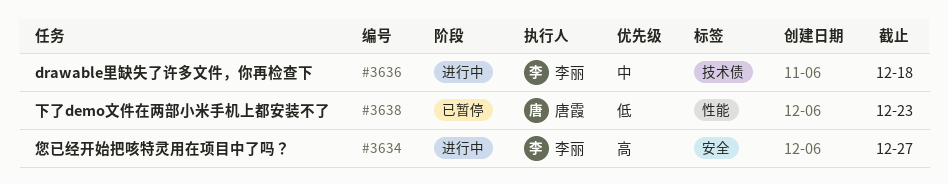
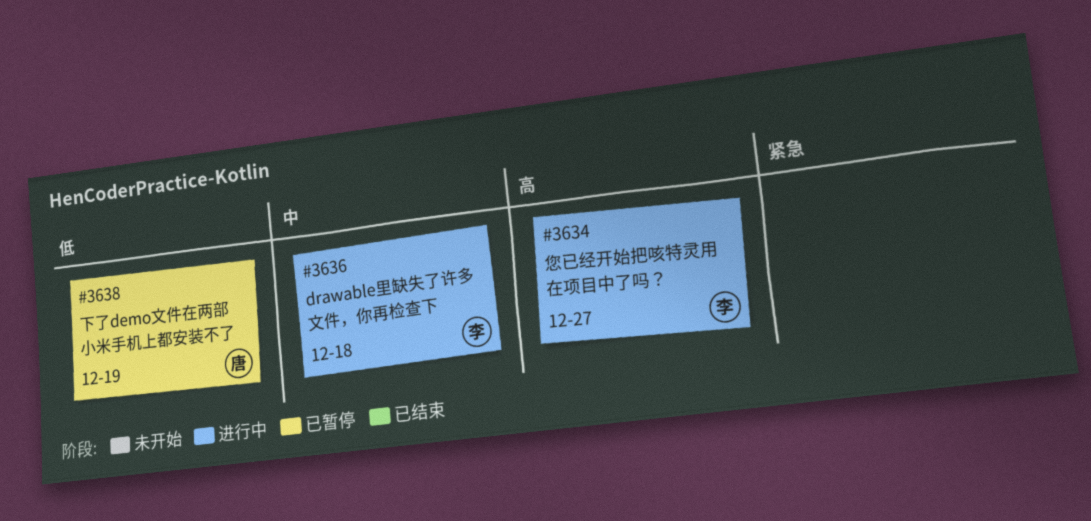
#3638, due: Dec 23 -> Dec 19

